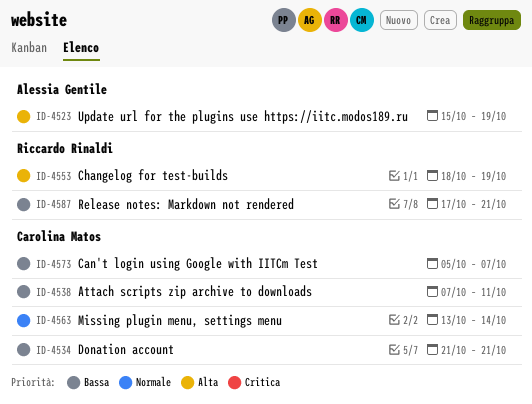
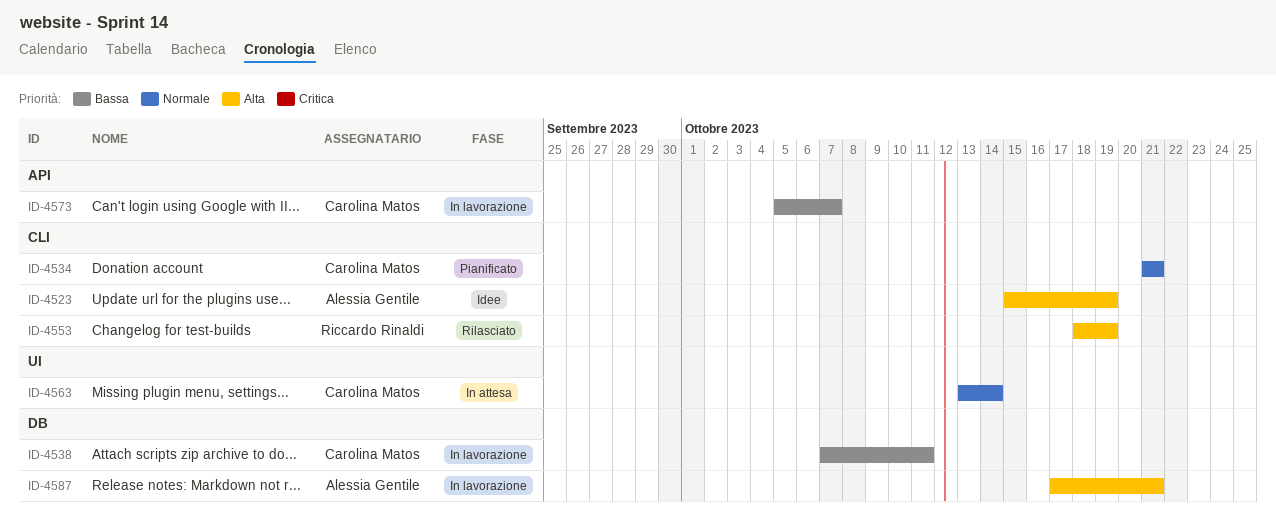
ID-4534, priority: Bassa -> Normale
ID-4587, owner: Riccardo Rinaldi -> Alessia Gentile
ID-4587, priority: Bassa -> Alta

